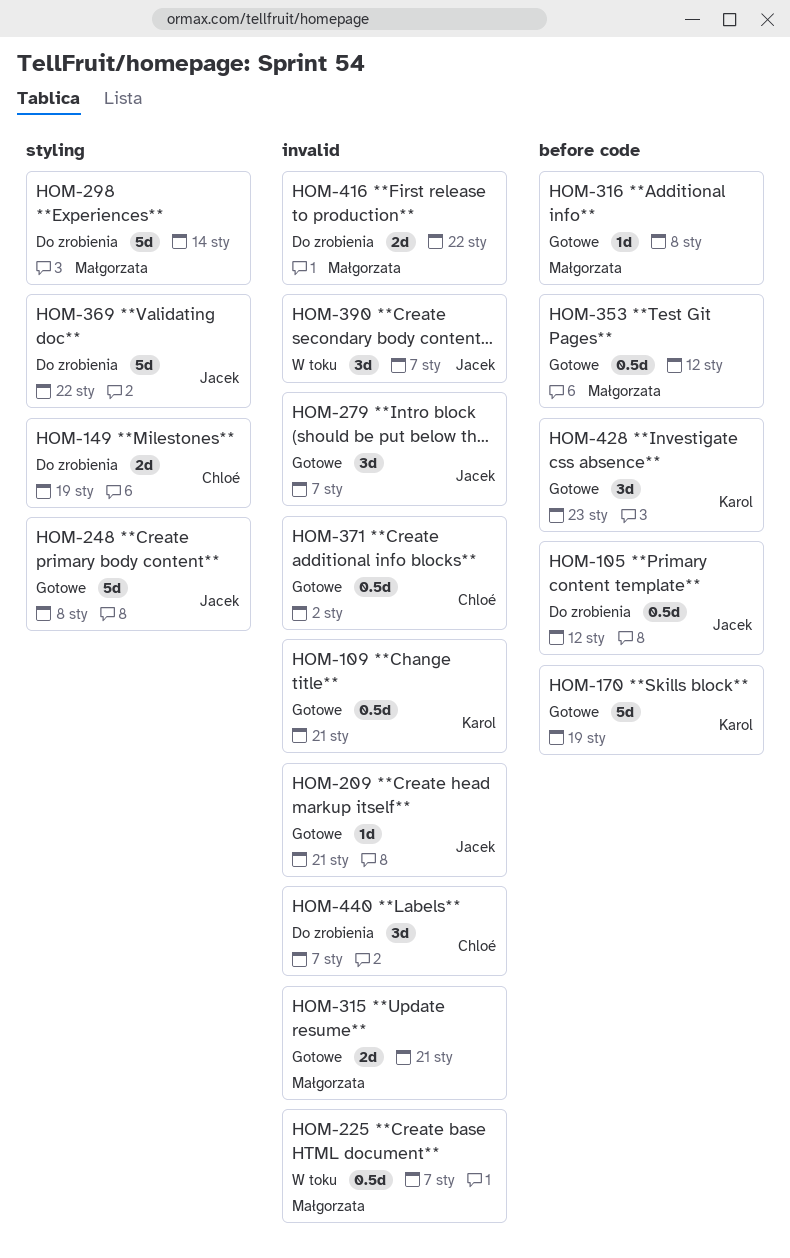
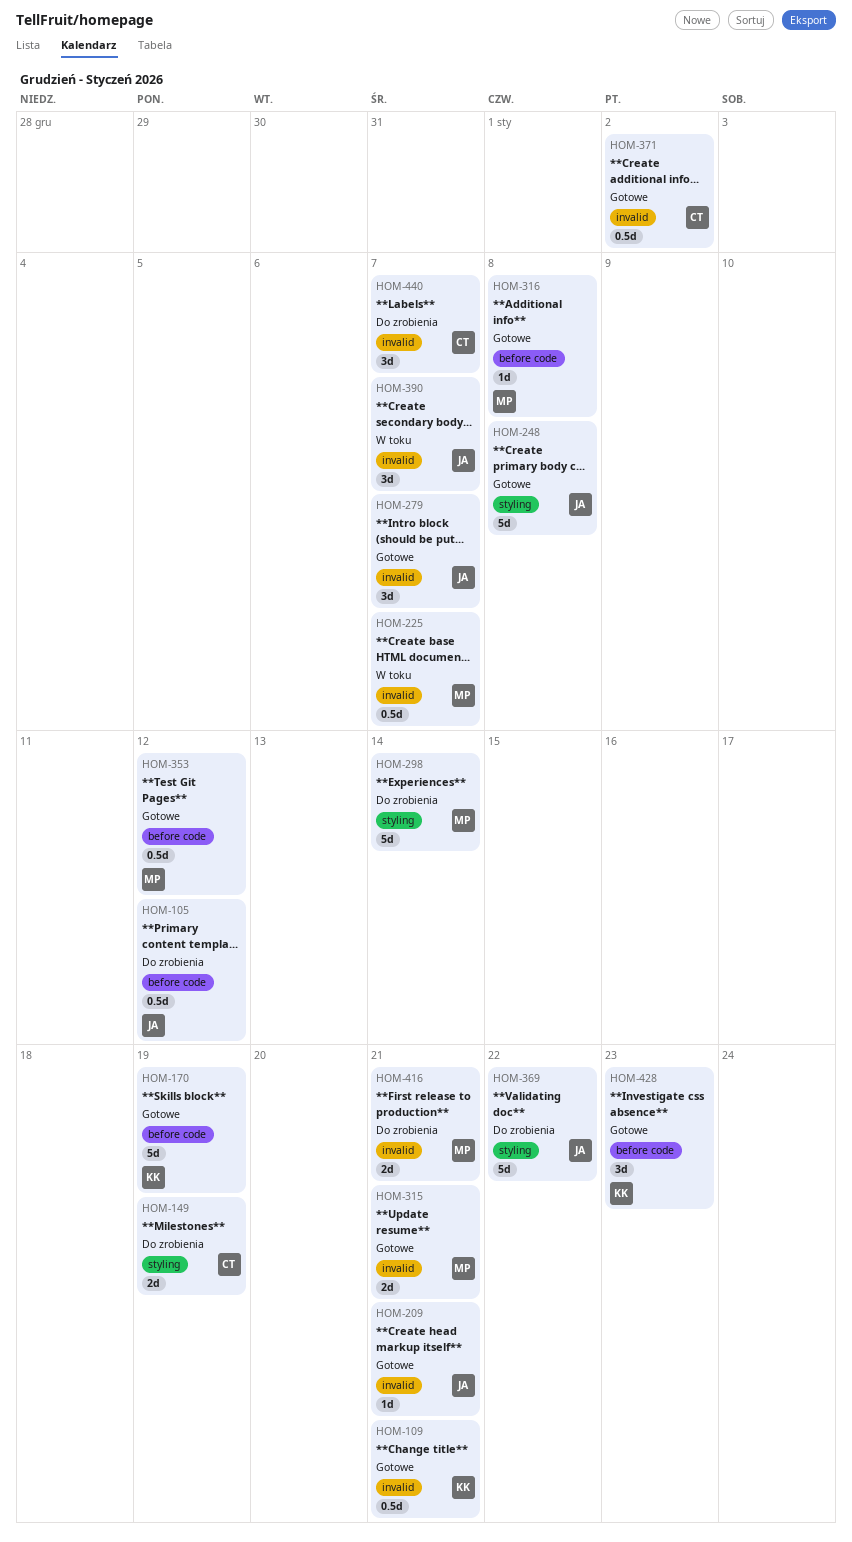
HOM-416, due: Jan 22 -> Jan 21

